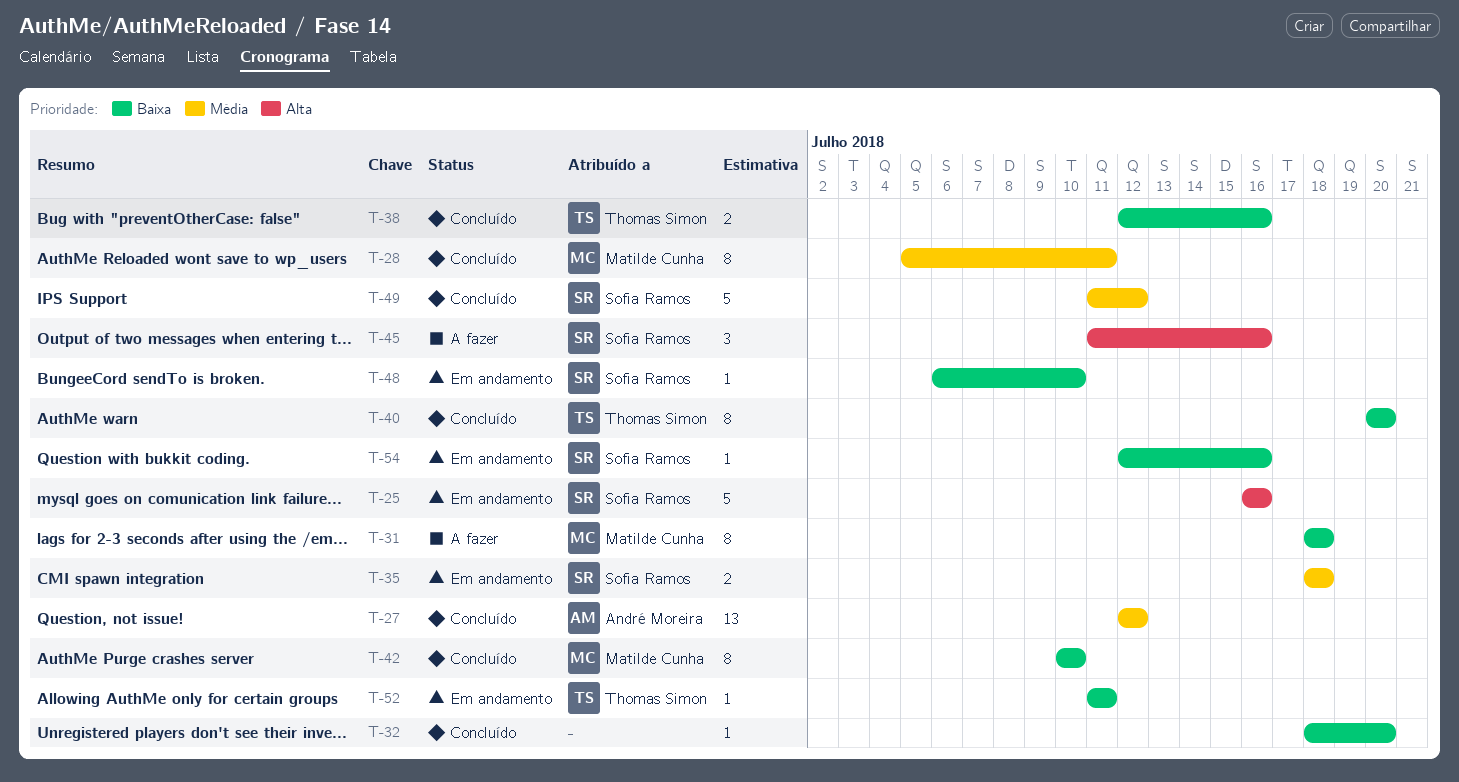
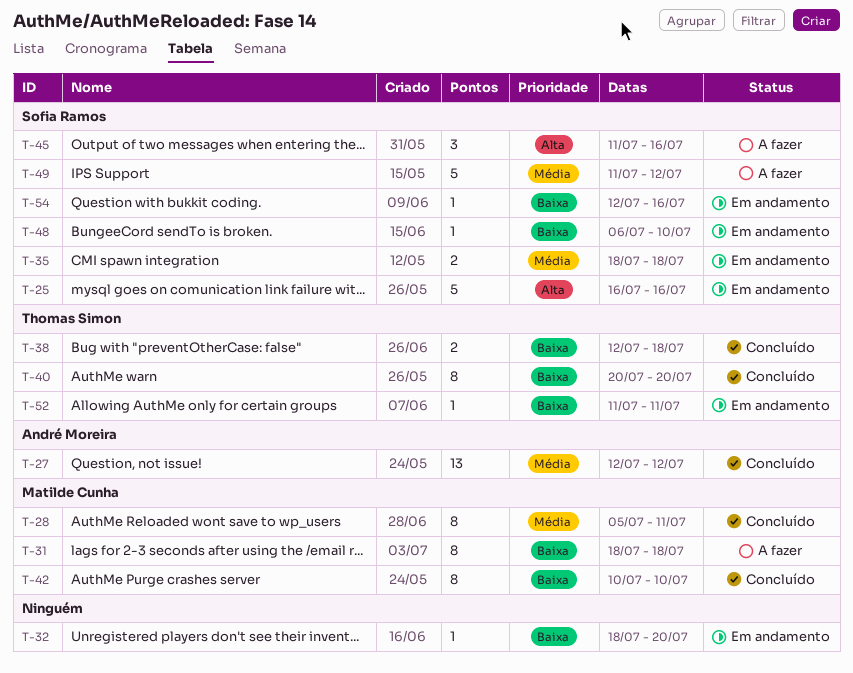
T-32, status: Concluído -> Em andamento
T-38, due: Jul 16 -> Jul 18
T-49, status: Concluído -> A fazer

